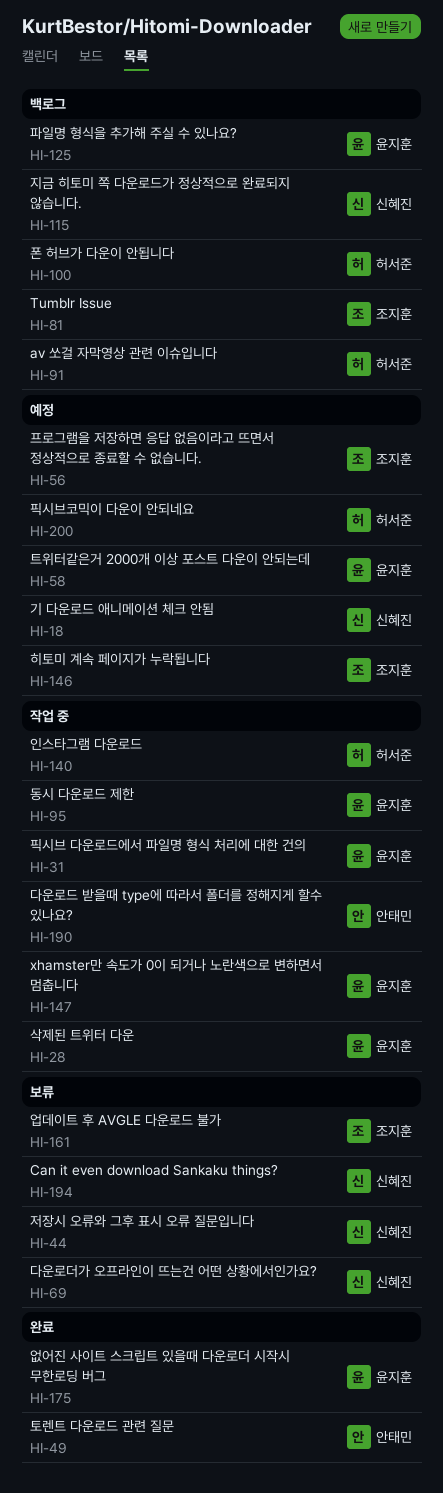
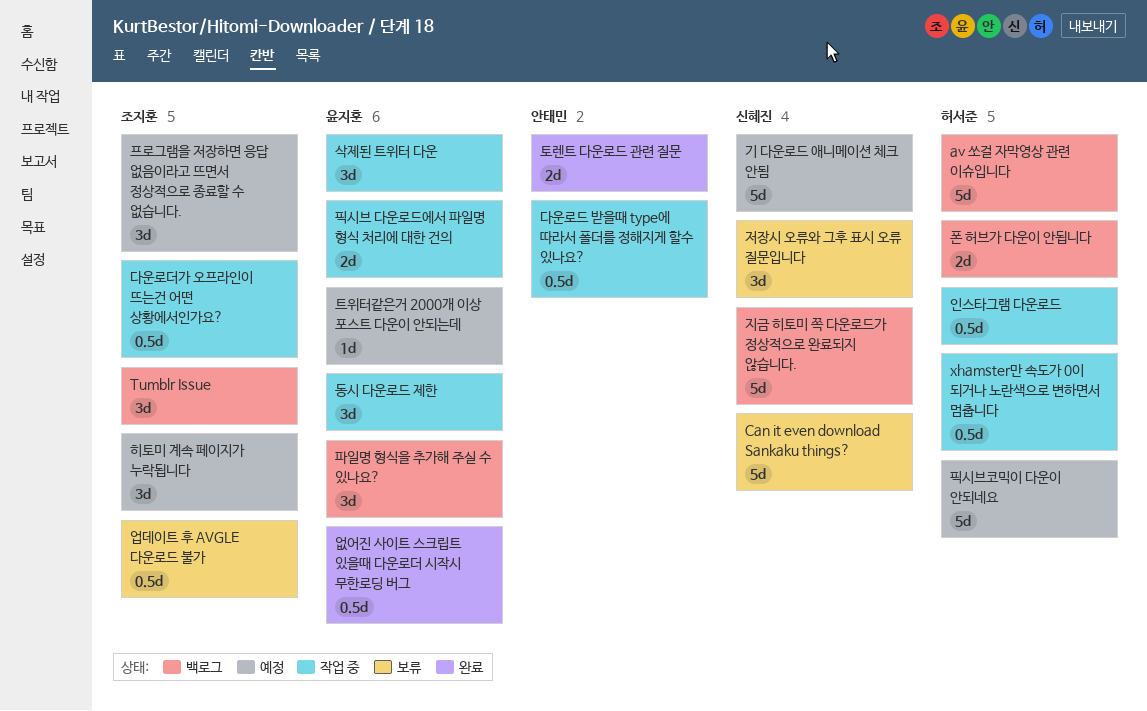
xhamster만 속도가 0이 되거나 노란색으로 변하면서 멈춥니다, owner: 윤지훈 -> 허서준
다운로더가 오프라인이 뜨는건 어떤 상황에서인가요?, status: 보류 -> 작업 중
다운로더가 오프라인이 뜨는건 어떤 상황에서인가요?, owner: 신혜진 -> 조지훈

